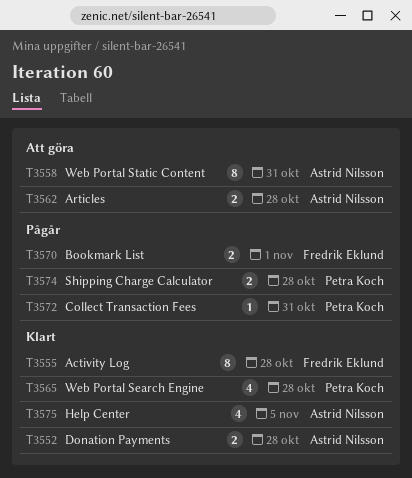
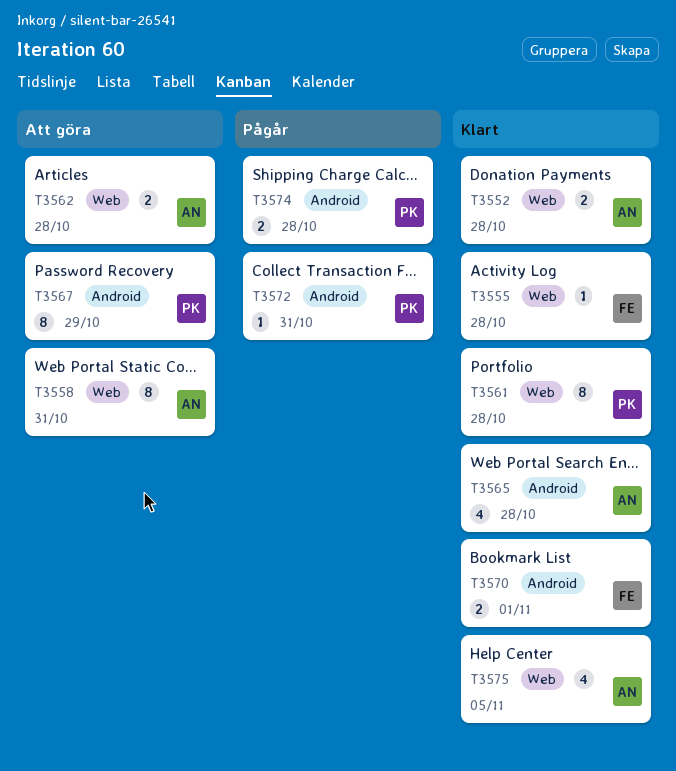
T3555, estimate: 8 -> 1
T3561: none -> present
T3565, owner: Petra Koch -> Astrid Nilsson
T3567: none -> present
T3570, status: Pågår -> Klart

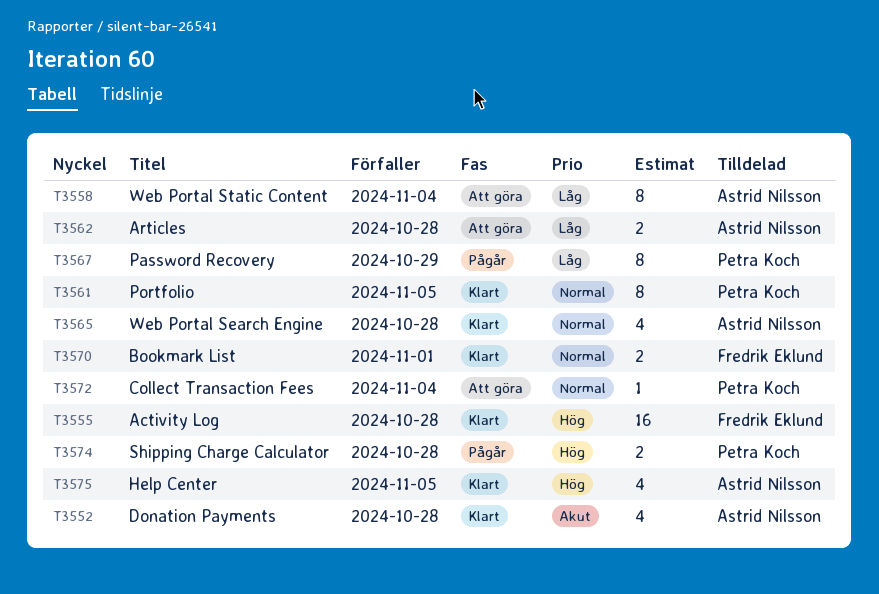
T3552, estimate: 2 -> 4
T3555, estimate: 1 -> 16
T3558, due: Oct 31 -> Nov 4
T3561, due: Oct 28 -> Nov 5
T3567, status: Att göra -> Pågår
T3572, status: Pågår -> Att göra
T3572, due: Oct 31 -> Nov 4

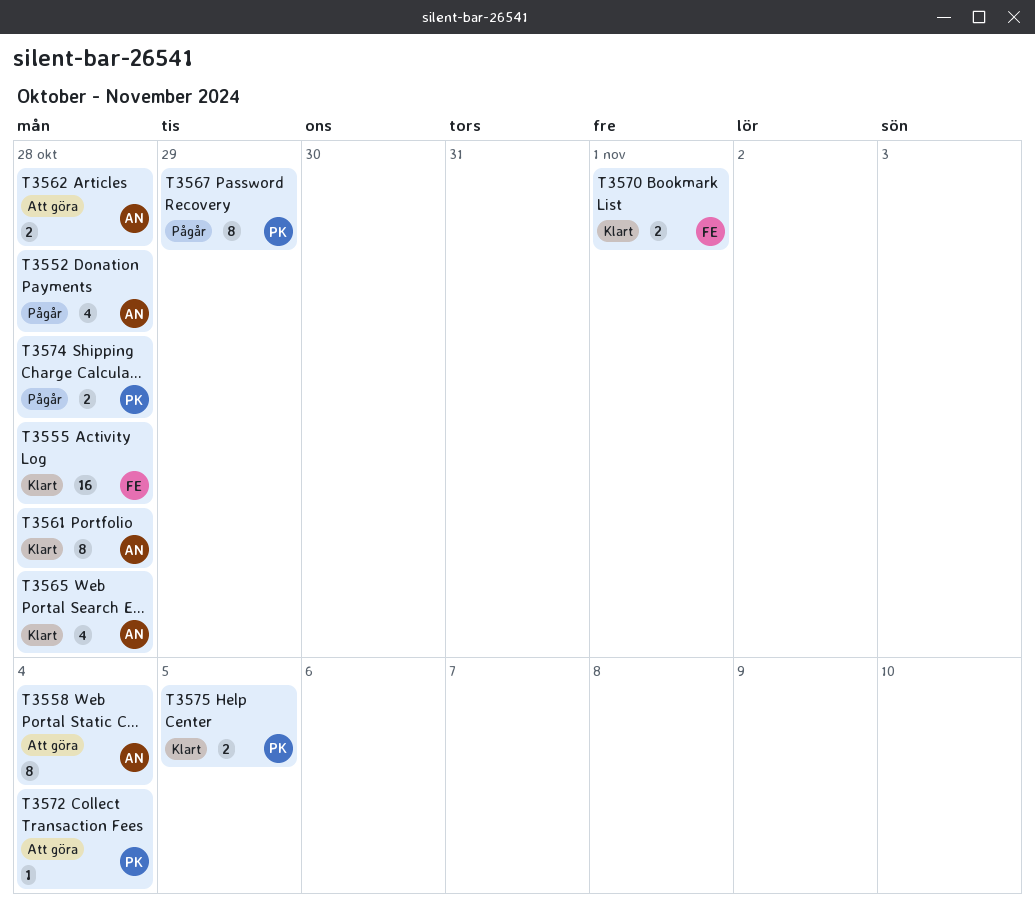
T3552, status: Klart -> Pågår
T3561, owner: Petra Koch -> Astrid Nilsson
T3561, due: Nov 5 -> Oct 28
T3575, owner: Astrid Nilsson -> Petra Koch
T3575, estimate: 4 -> 2

